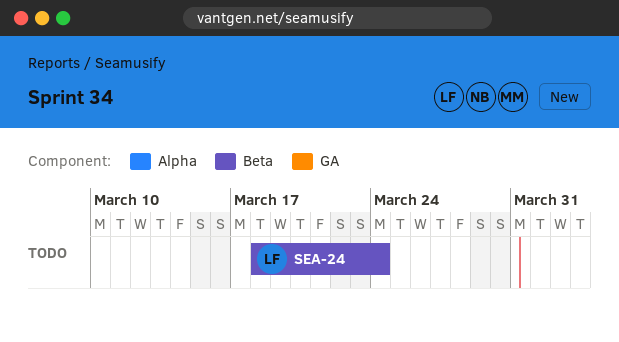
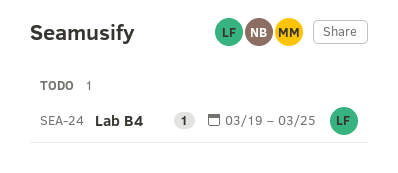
SEA-24, start: Mar 18 -> Mar 19
SEA-24, due: Mar 24 -> Mar 25

